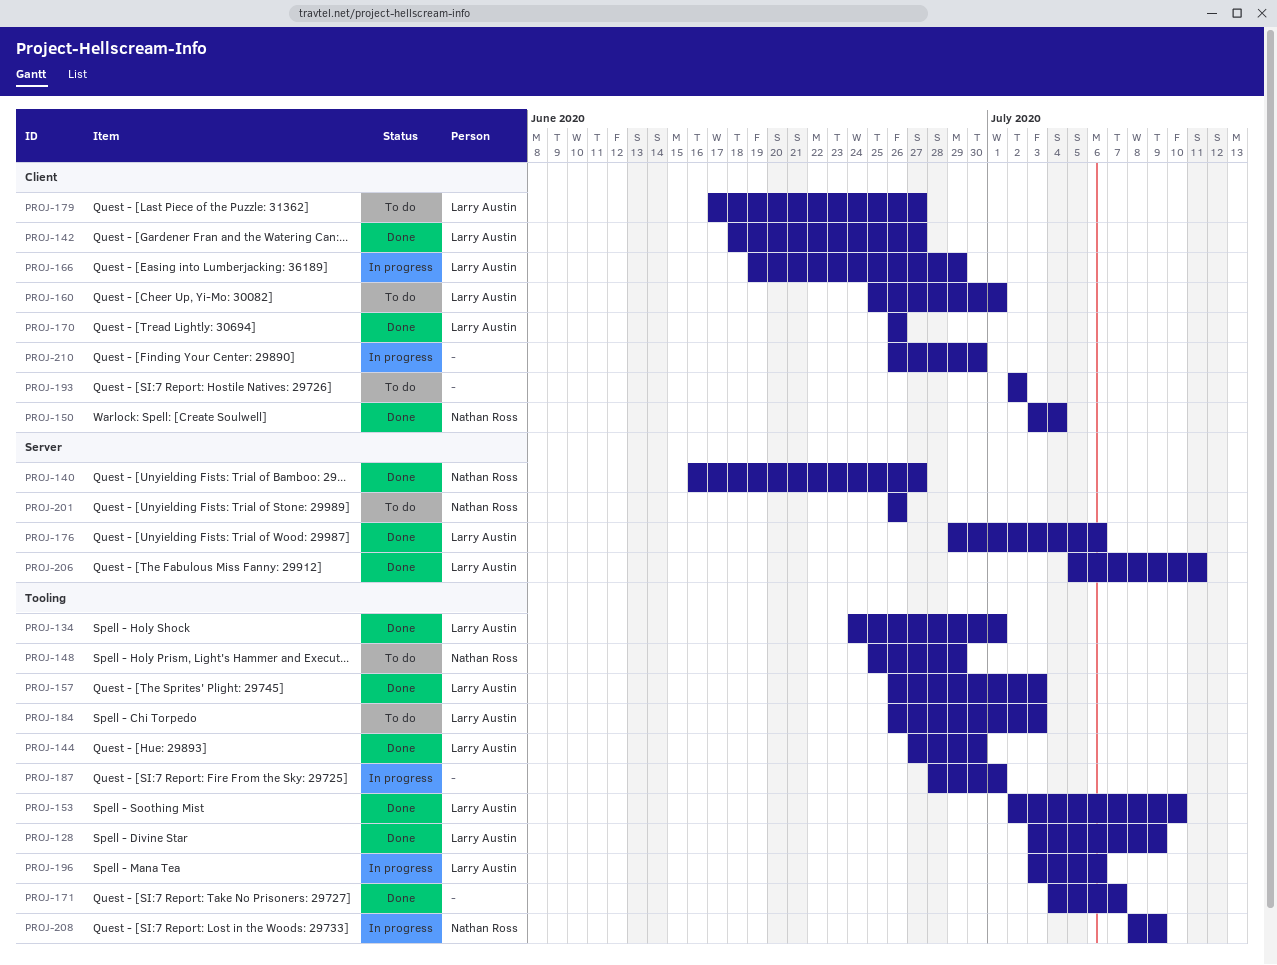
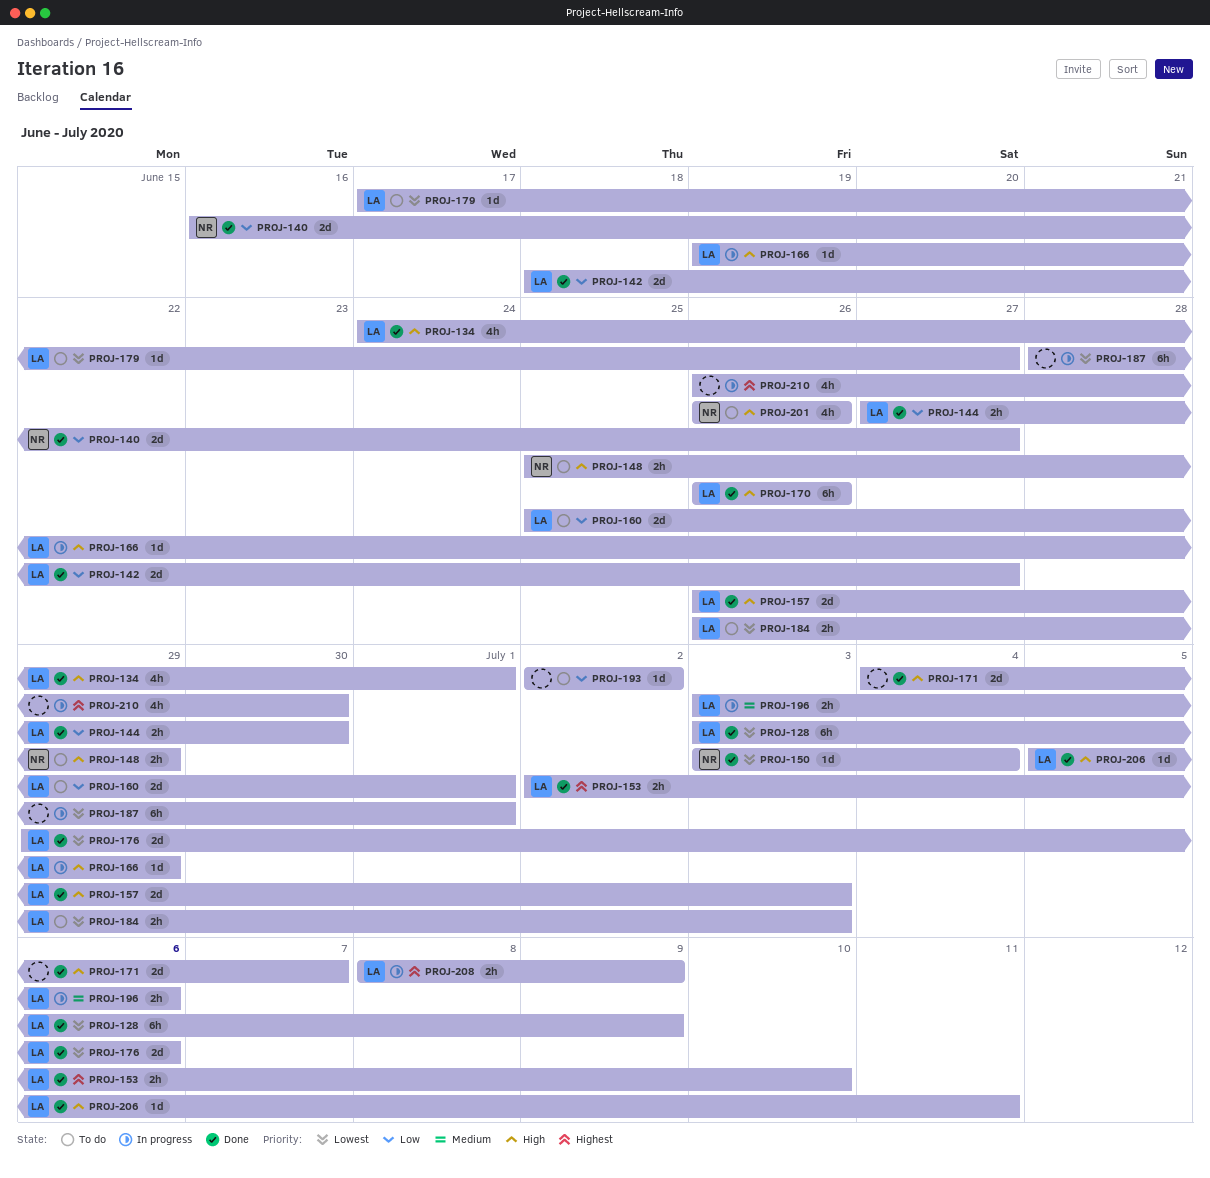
PROJ-208, owner: Nathan Ross -> Larry Austin

